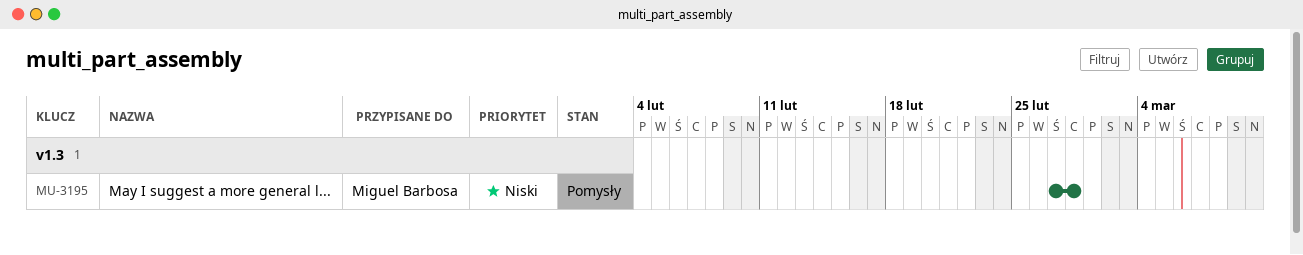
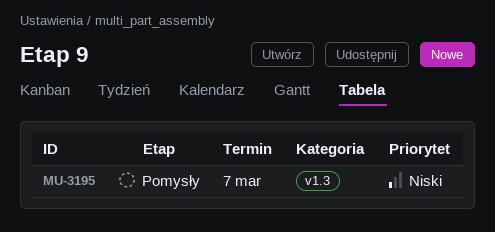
MU-3195, due: Feb 28 -> Mar 7

